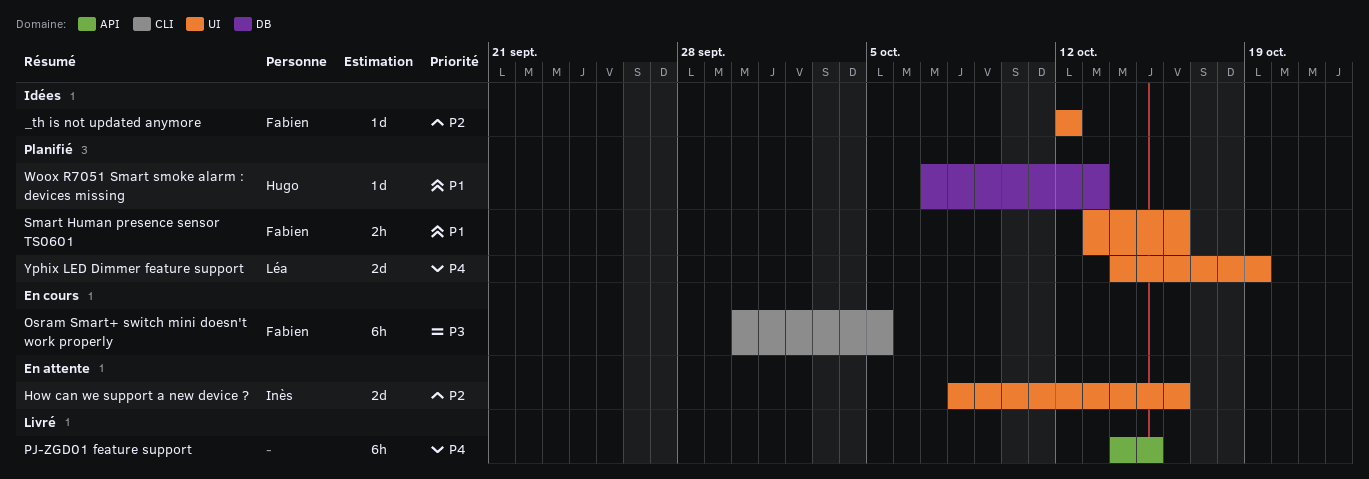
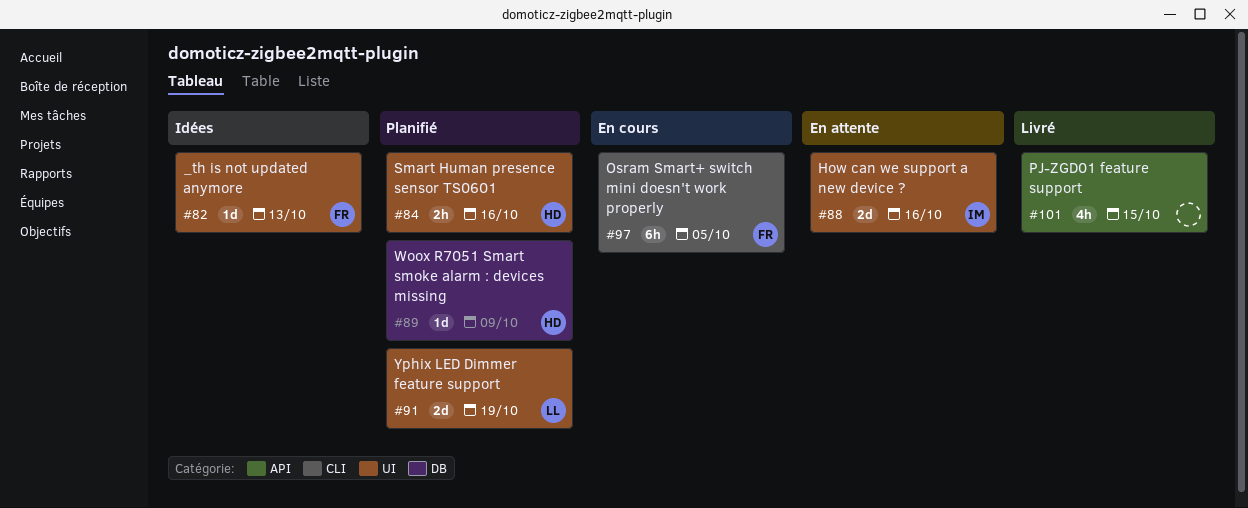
_th is not updated anymore, due: Oct 12 -> Oct 13
PJ-ZGD01 feature support, estimate: 6h -> 4h
Smart Human presence sensor TS0601, owner: Fabien -> Hugo
Woox R7051 Smart smoke alarm : devices missing, due: Oct 13 -> Oct 9

